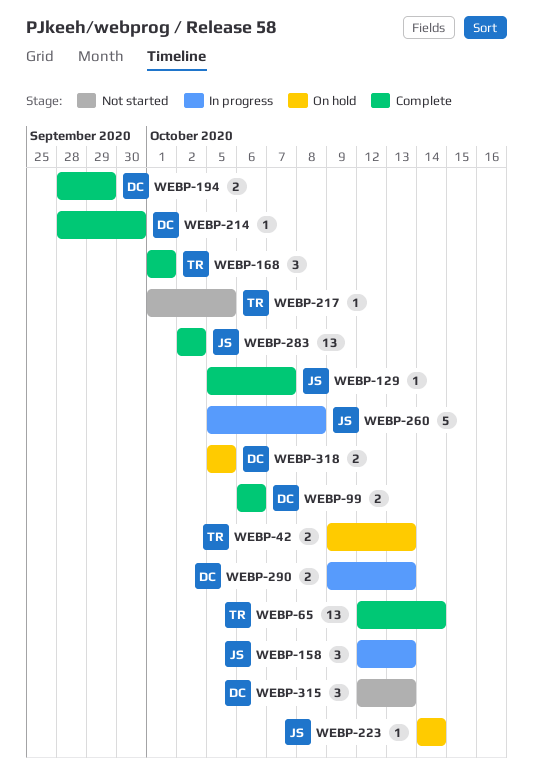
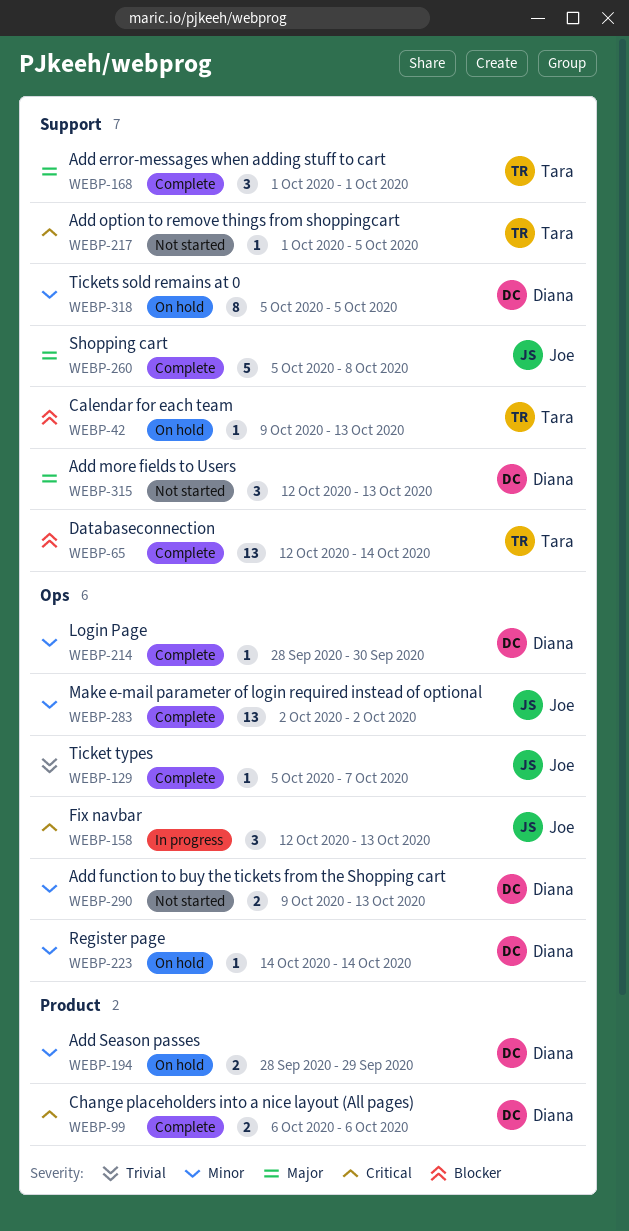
WEBP-42, estimate: 2 -> 1
WEBP-194, status: Complete -> On hold
WEBP-223, owner: Joe -> Diana
WEBP-260, status: In progress -> Complete
WEBP-290, status: In progress -> Not started
WEBP-318, estimate: 2 -> 8

